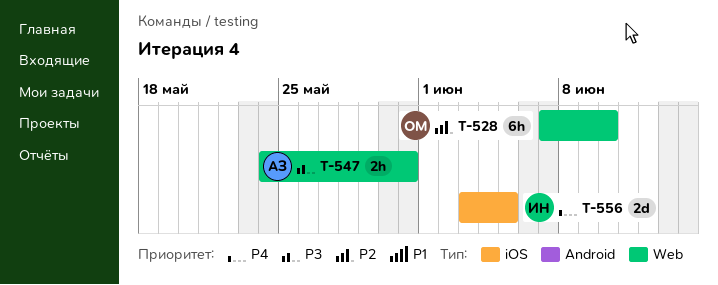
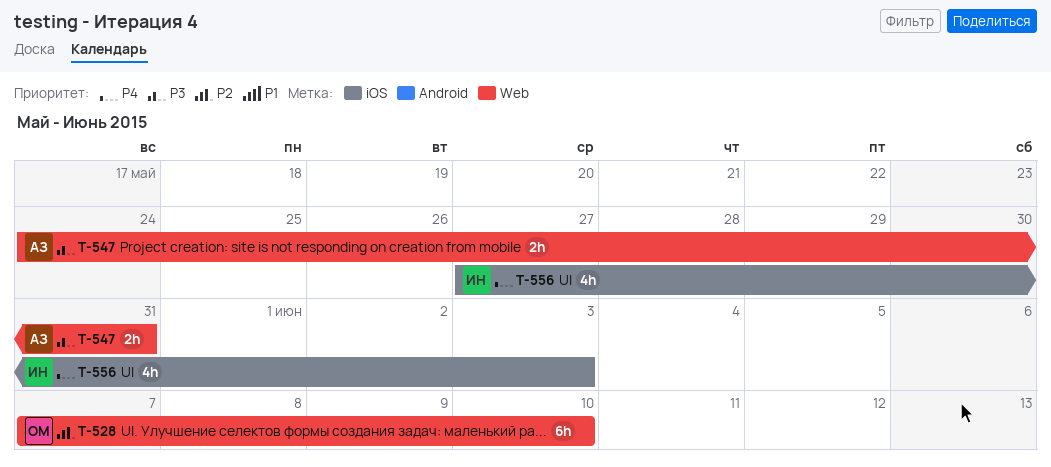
T-556, estimate: 2d -> 4h
T-556, start: Jun 3 -> May 27
T-556, due: Jun 5 -> Jun 3

